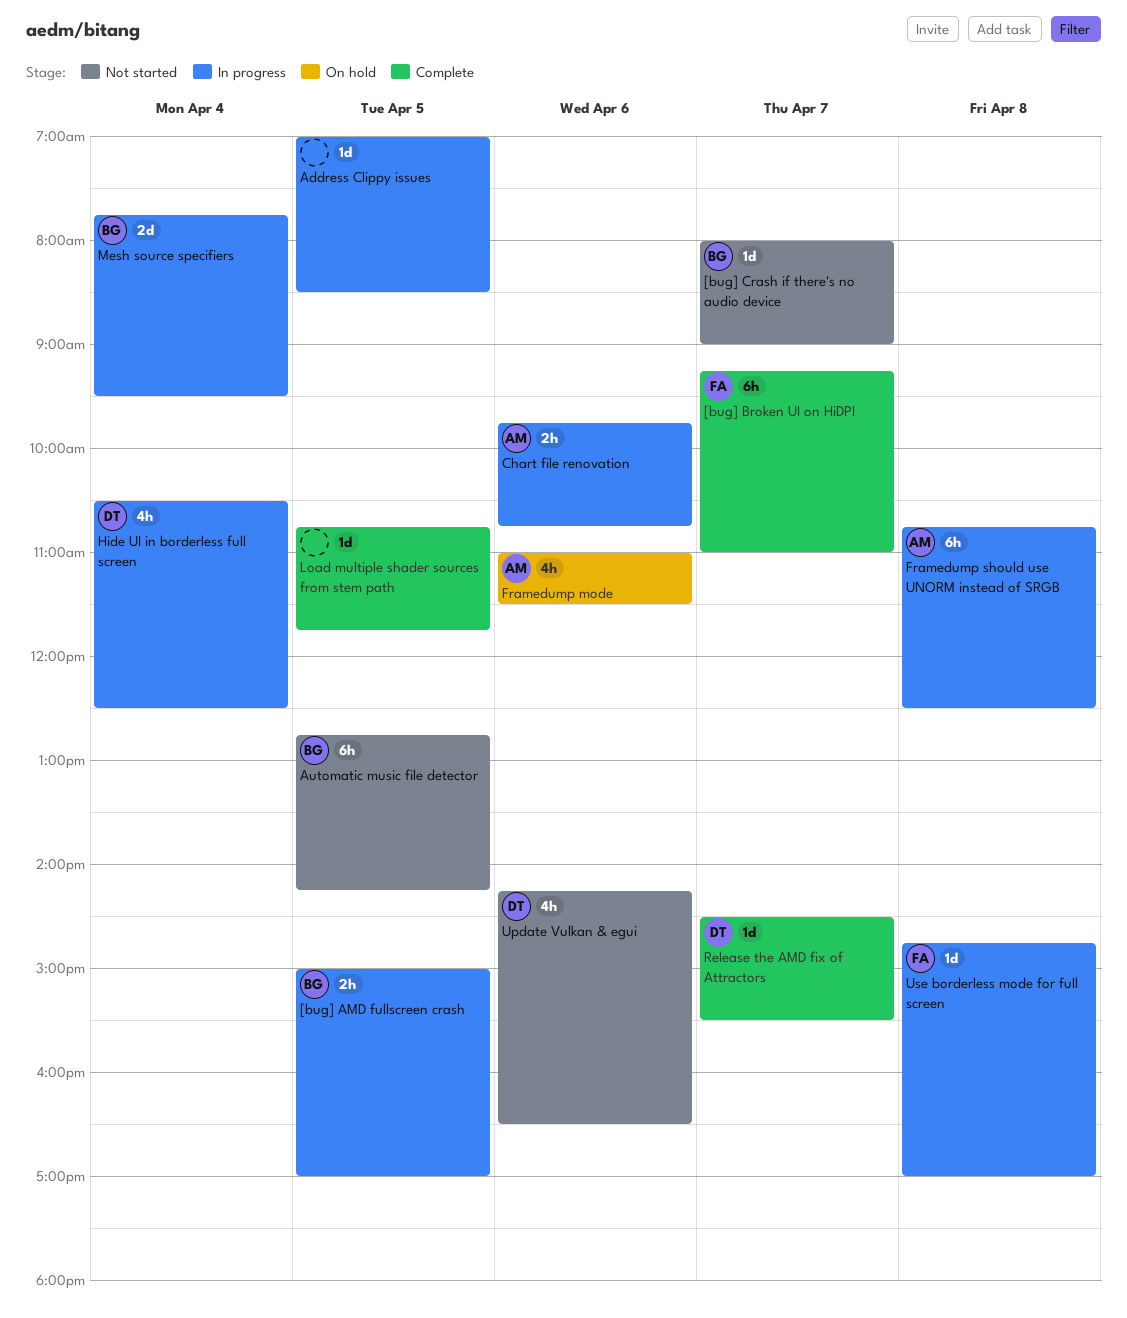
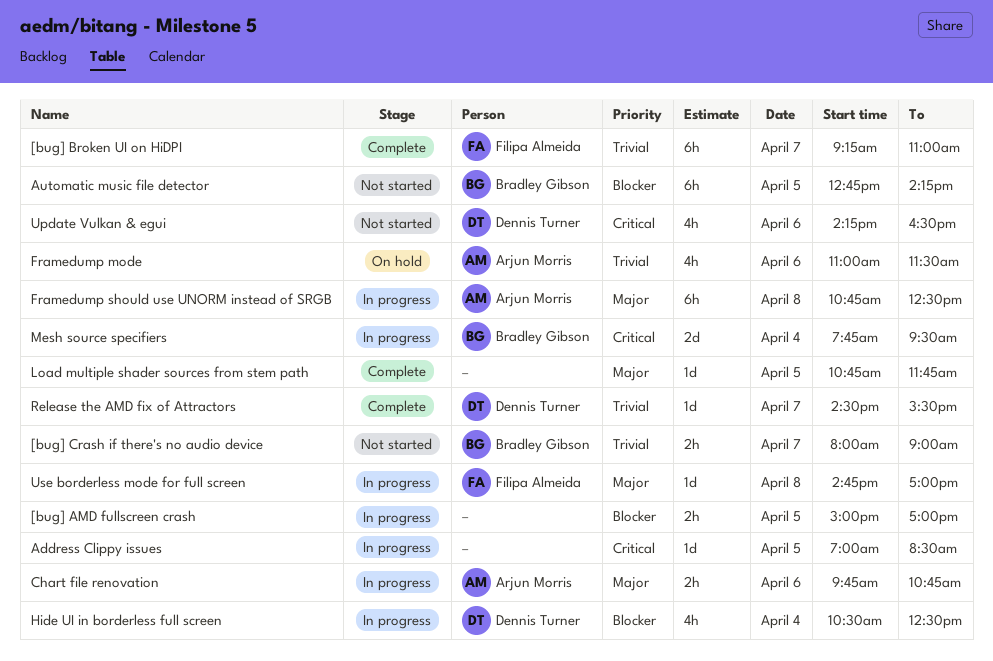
[bug] AMD fullscreen crash, owner: Bradley Gibson -> none
[bug] Crash if there's no audio device, estimate: 1d -> 2h

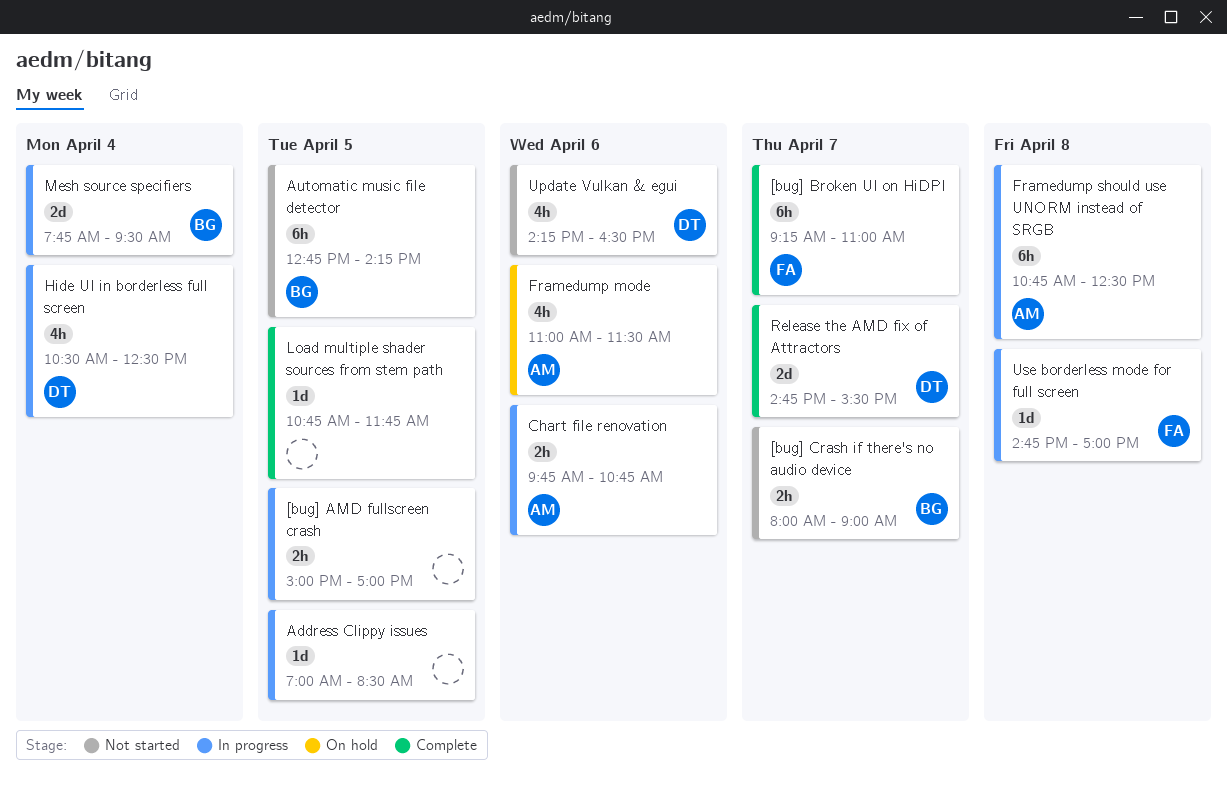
Release the AMD fix of Attractors, estimate: 1d -> 2d
Release the AMD fix of Attractors, begins: 14:30 -> 14:45

